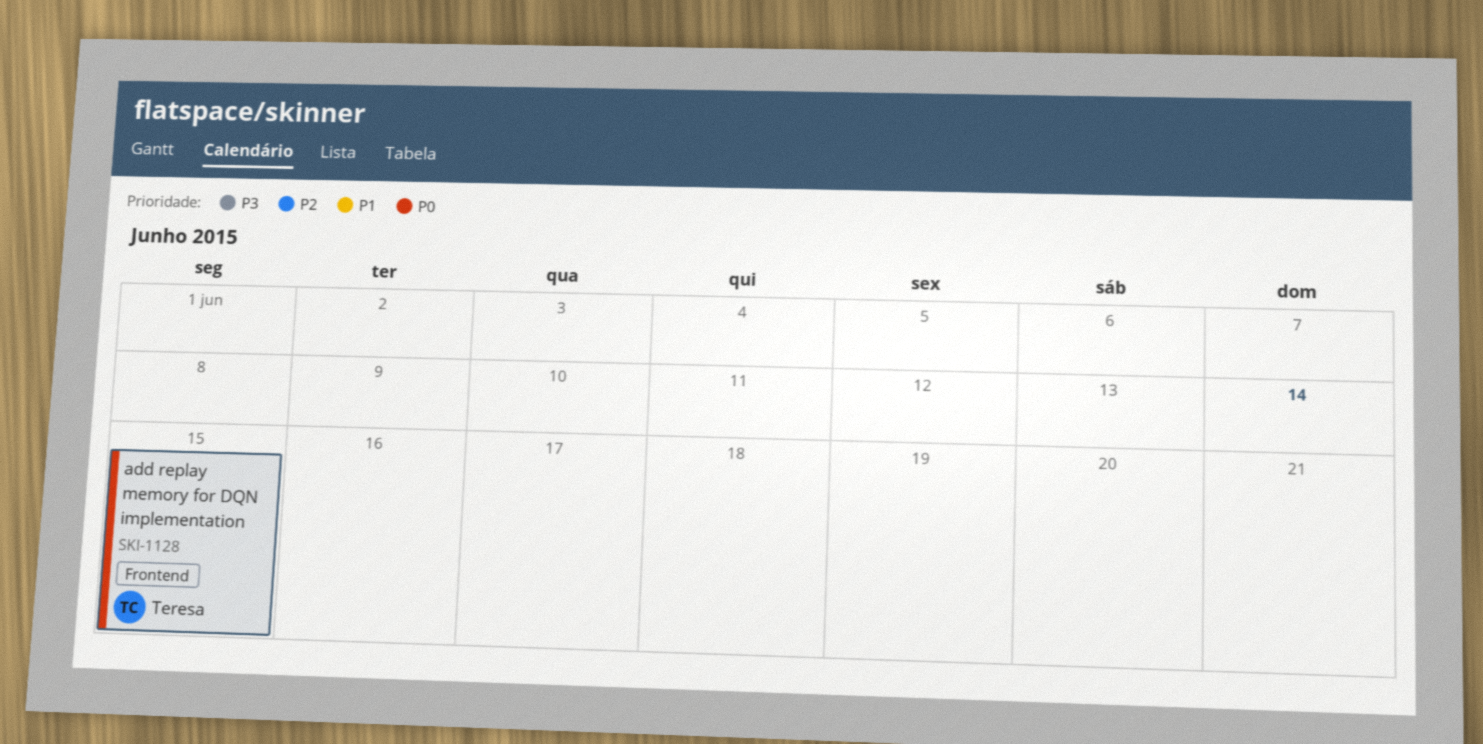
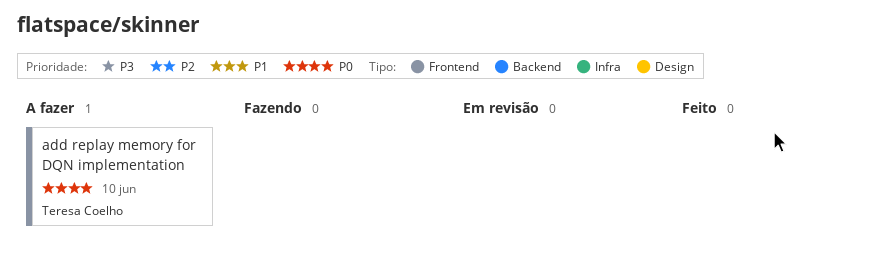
add replay memory for DQN implementation, due: Jun 15 -> Jun 10

